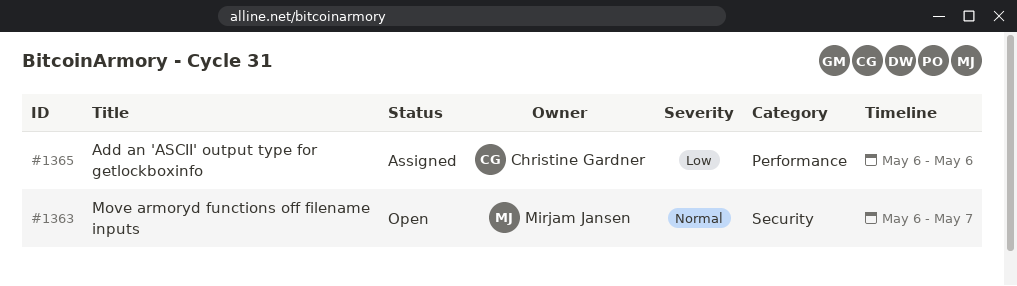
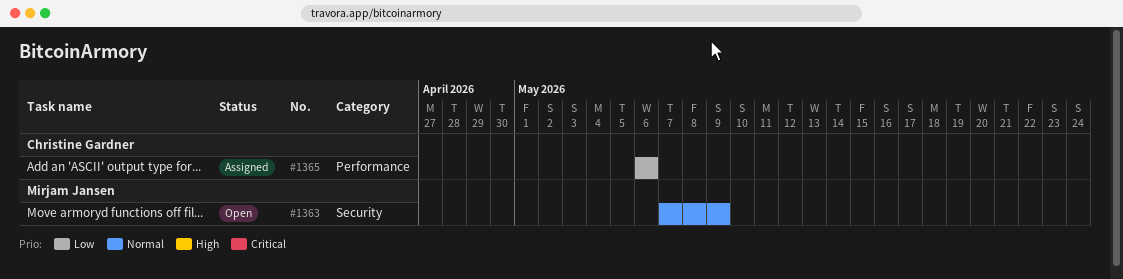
#1363, start: May 6 -> May 7
#1363, due: May 7 -> May 9

